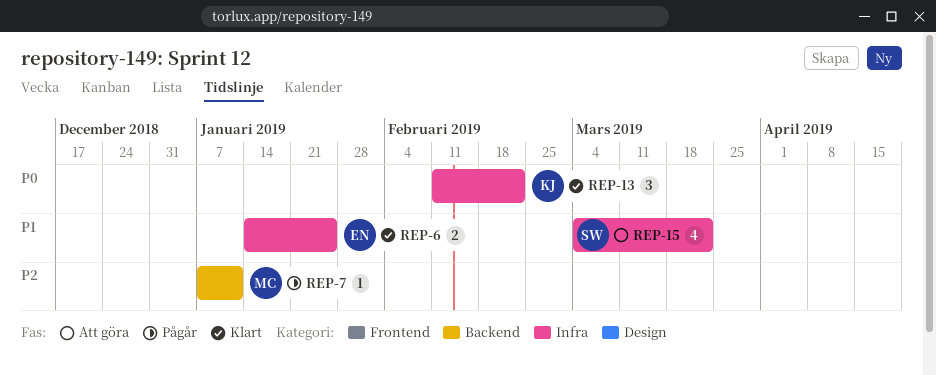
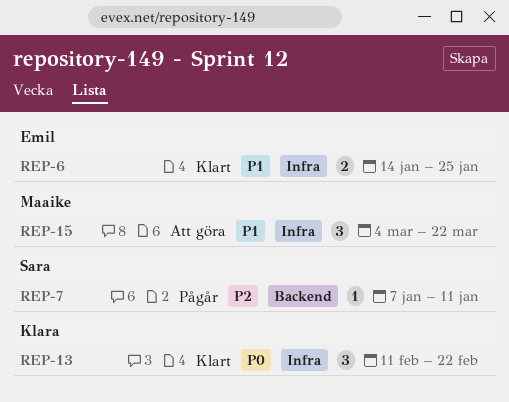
REP-7, owner: Maaike -> Sara
REP-15, owner: Sara -> Maaike
REP-15, estimate: 4 -> 3

